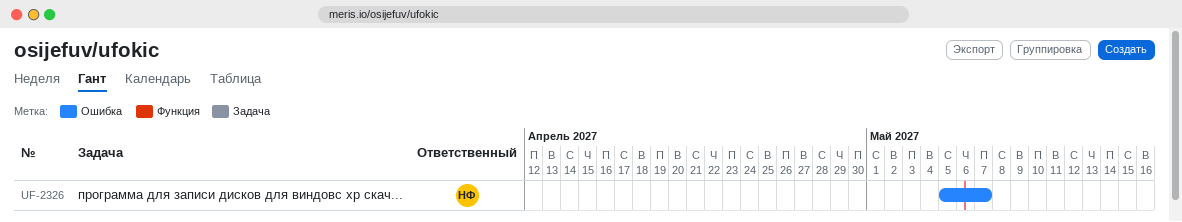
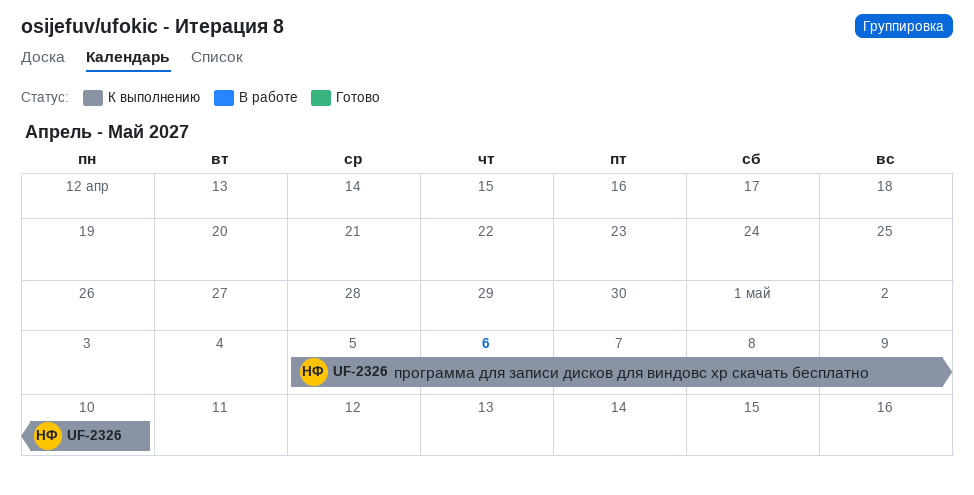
UF-2326, due: May 7 -> May 10

